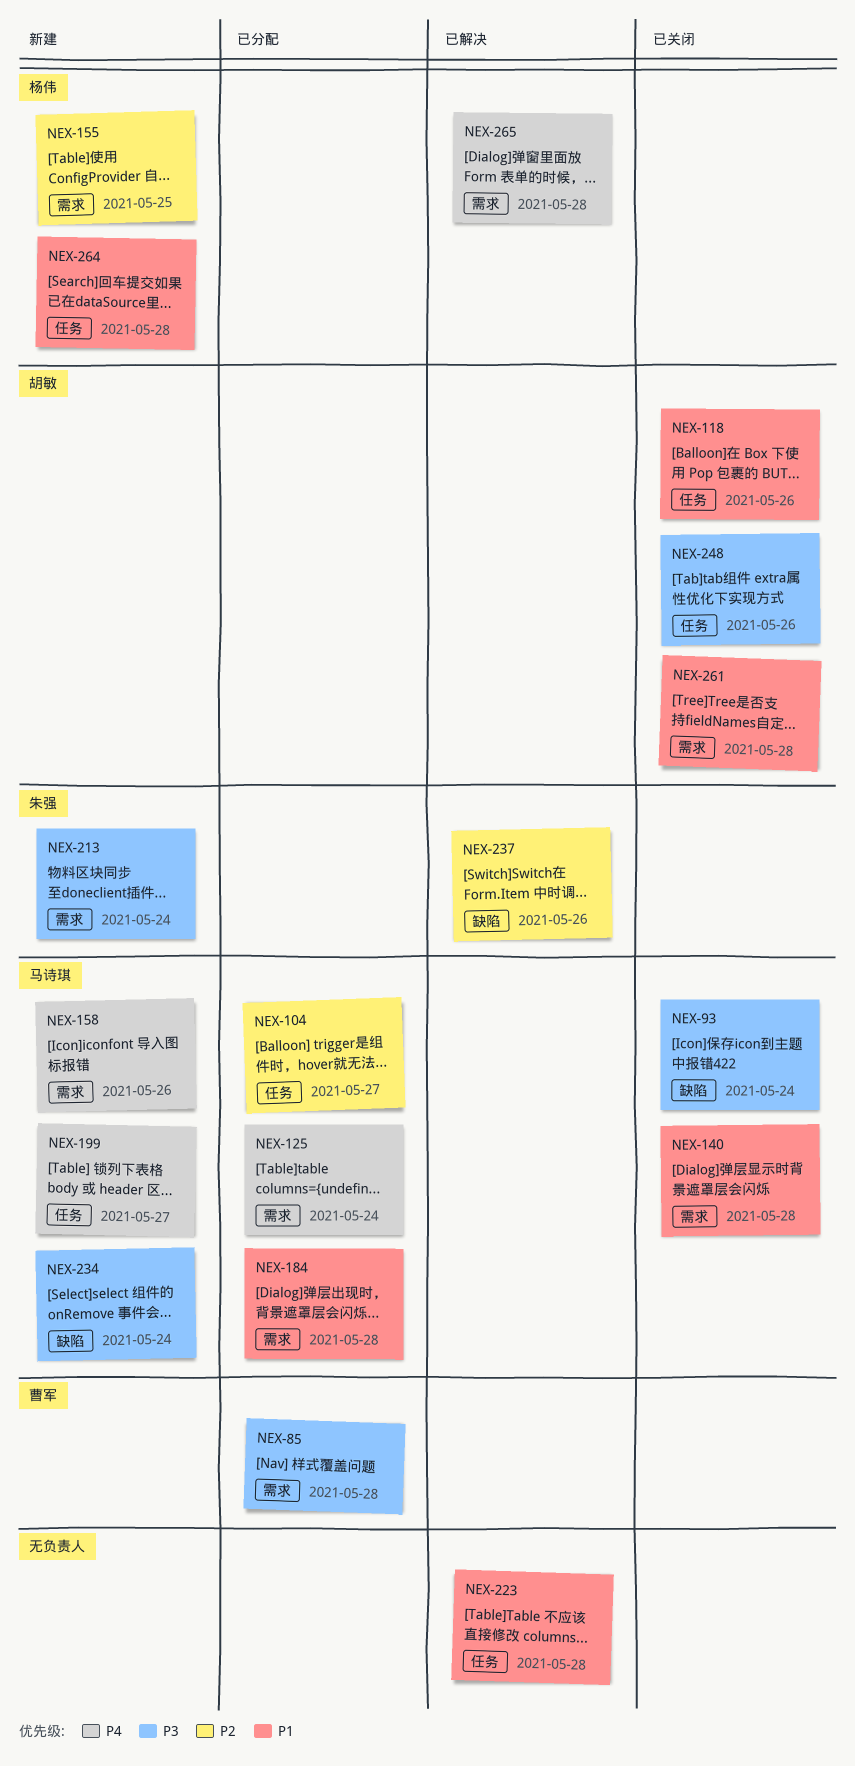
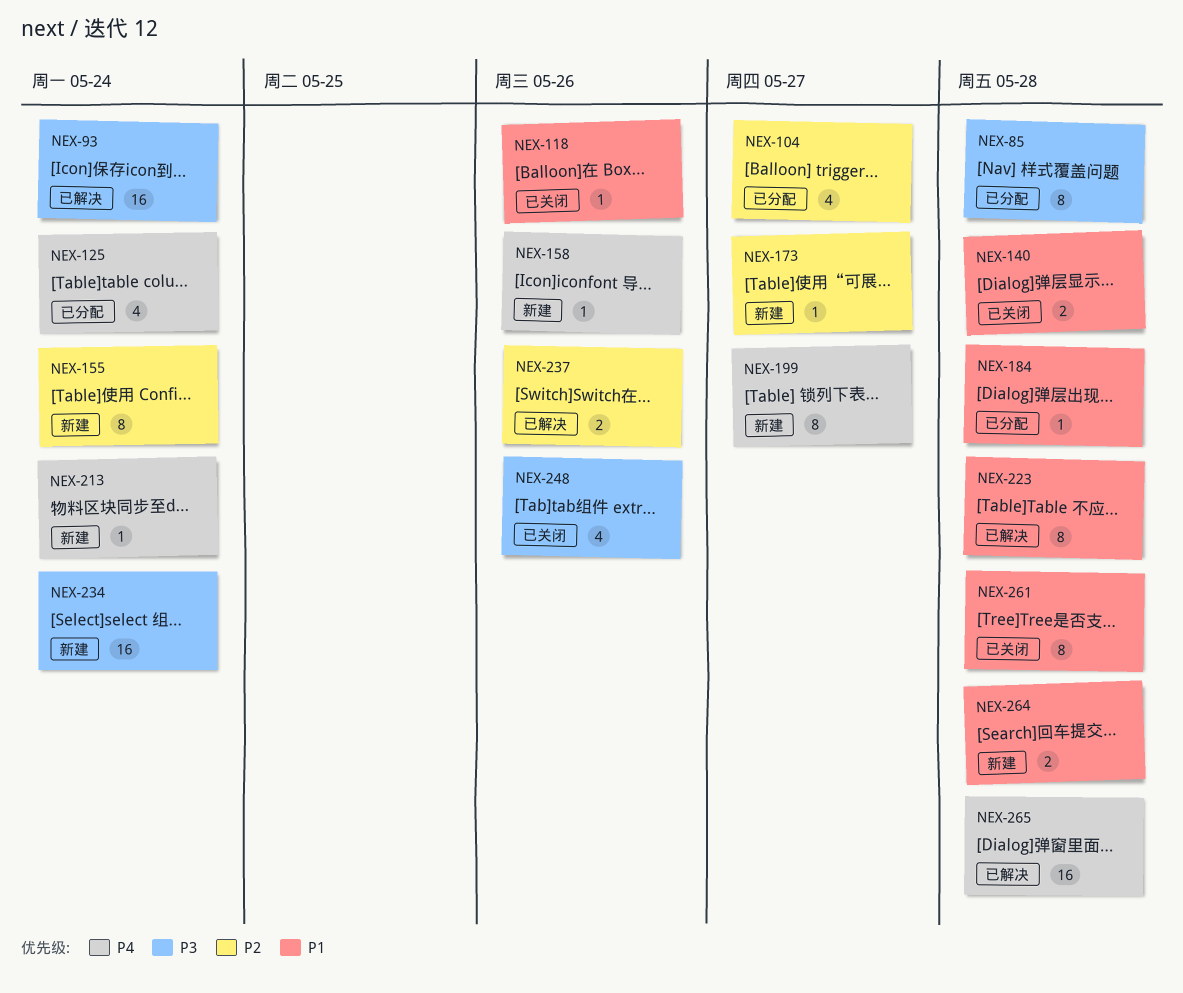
NEX-93, status: 已关闭 -> 已解决
NEX-155, due: May 25 -> May 24
NEX-173: none -> present
NEX-213, priority: P3 -> P4

